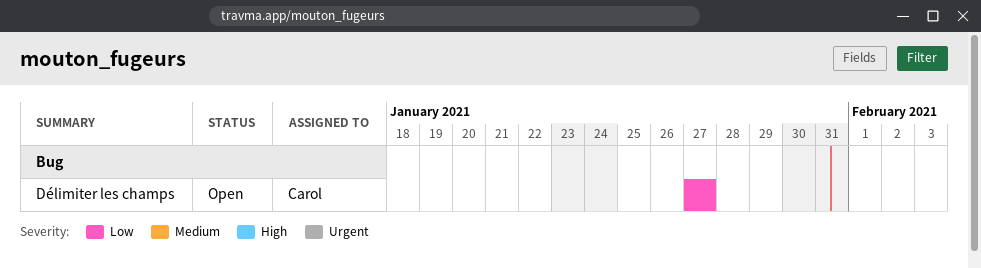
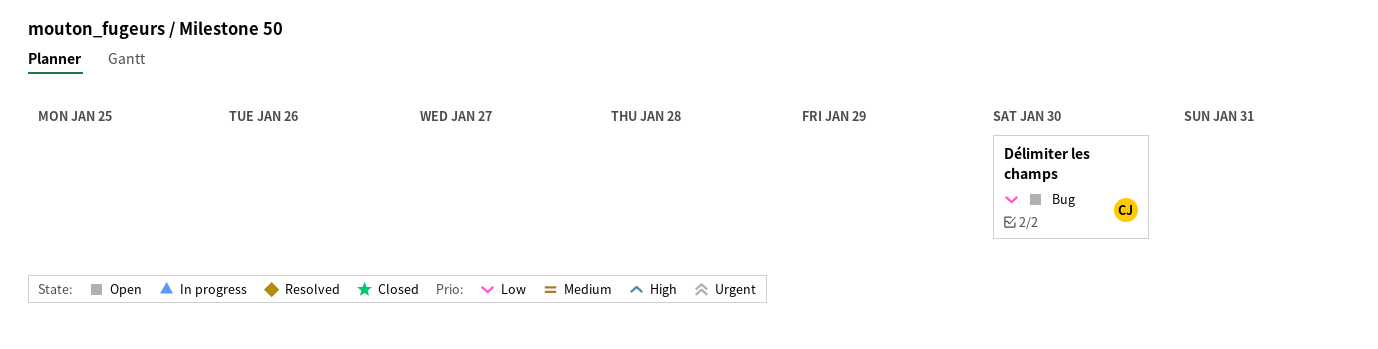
Délimiter les champs, due: Jan 27 -> Jan 30

